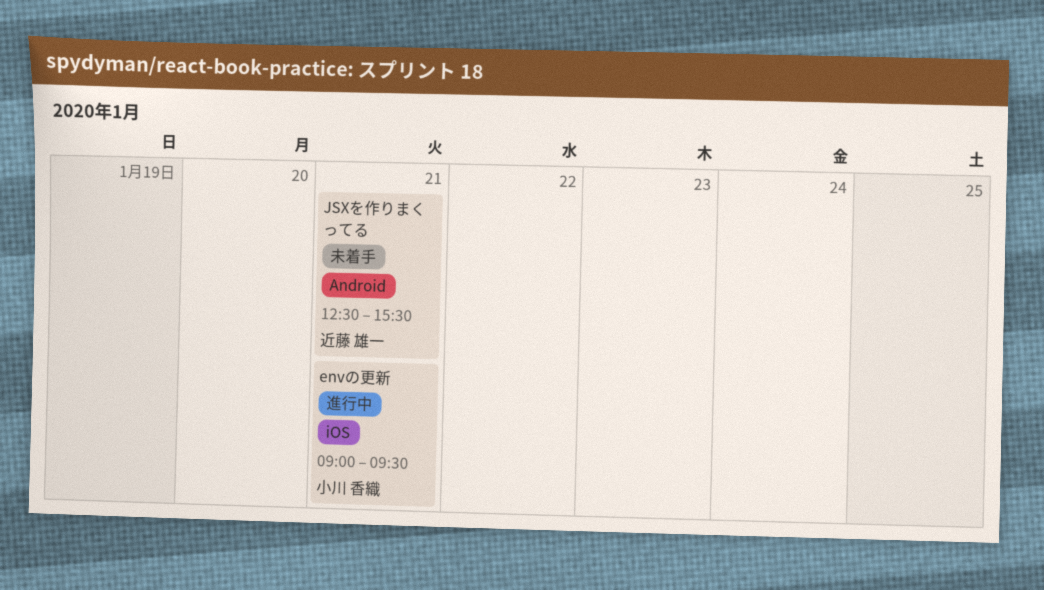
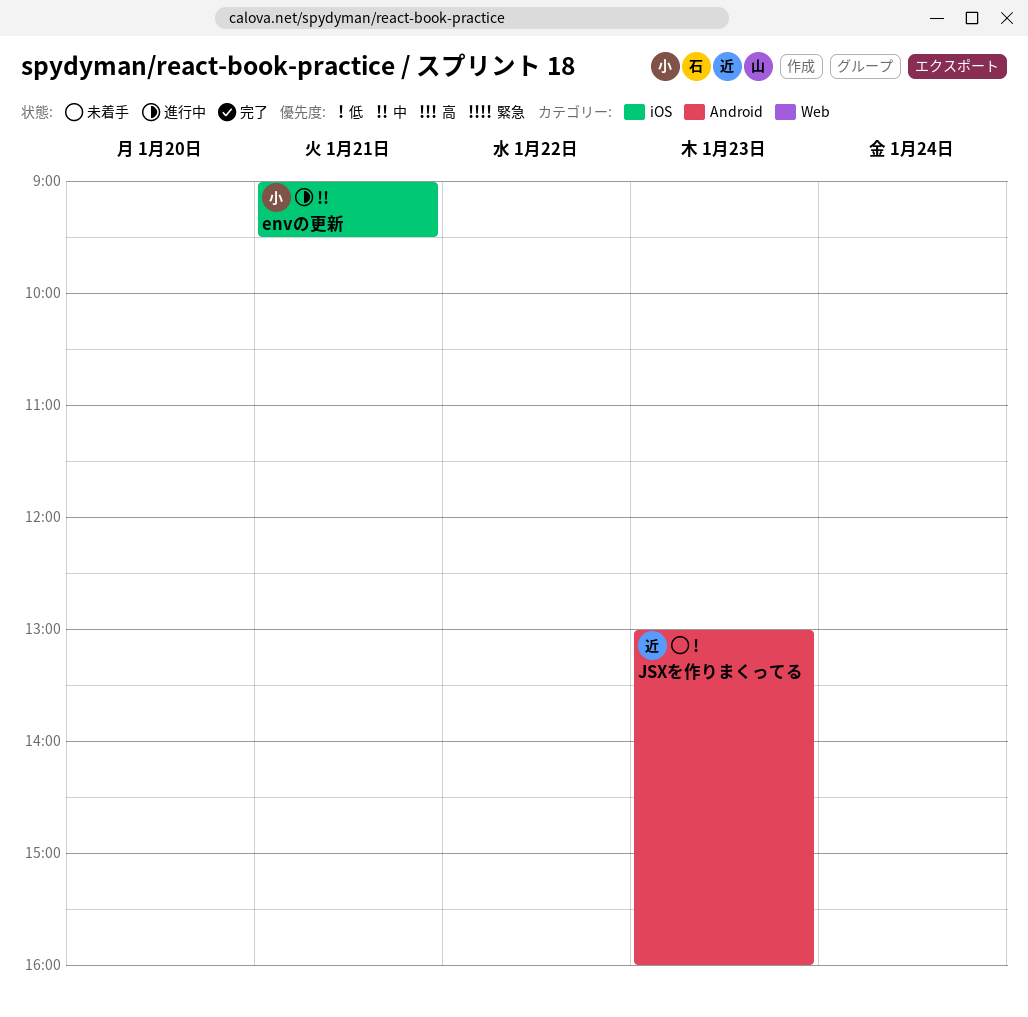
JSXを作りまくってる, day: Jan 21 -> Jan 23
JSXを作りまくってる, begins: 12:30 -> 13:00
JSXを作りまくってる, ends: 15:30 -> 16:00

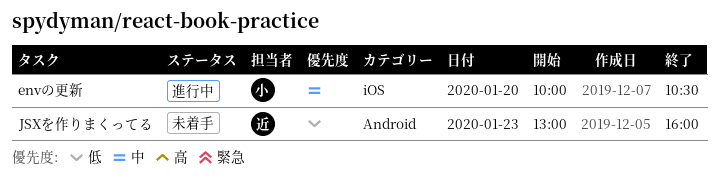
envの更新, day: Jan 21 -> Jan 20
envの更新, begins: 09:00 -> 10:00
envの更新, ends: 09:30 -> 10:30

